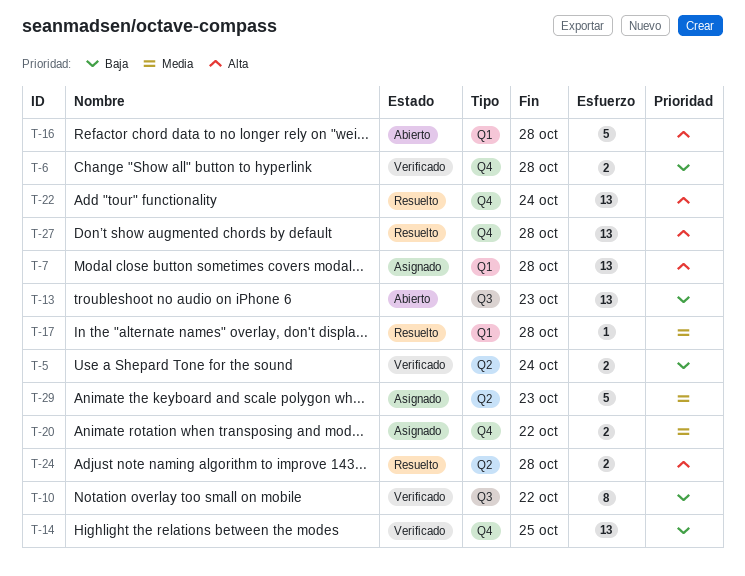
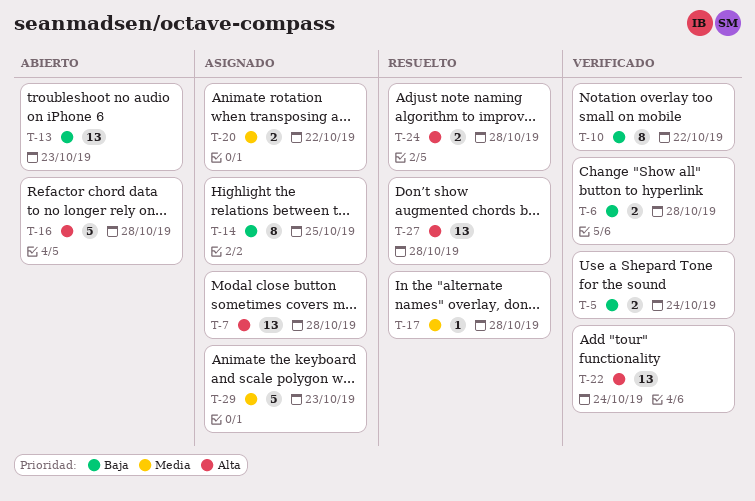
T-14, status: Verificado -> Asignado
T-14, estimate: 13 -> 8
T-22, status: Resuelto -> Verificado

